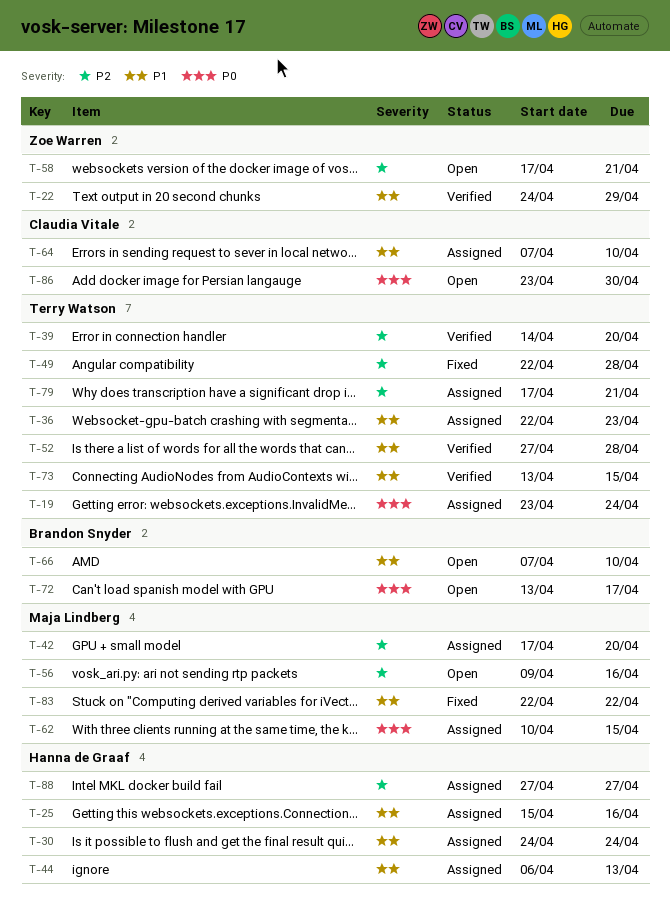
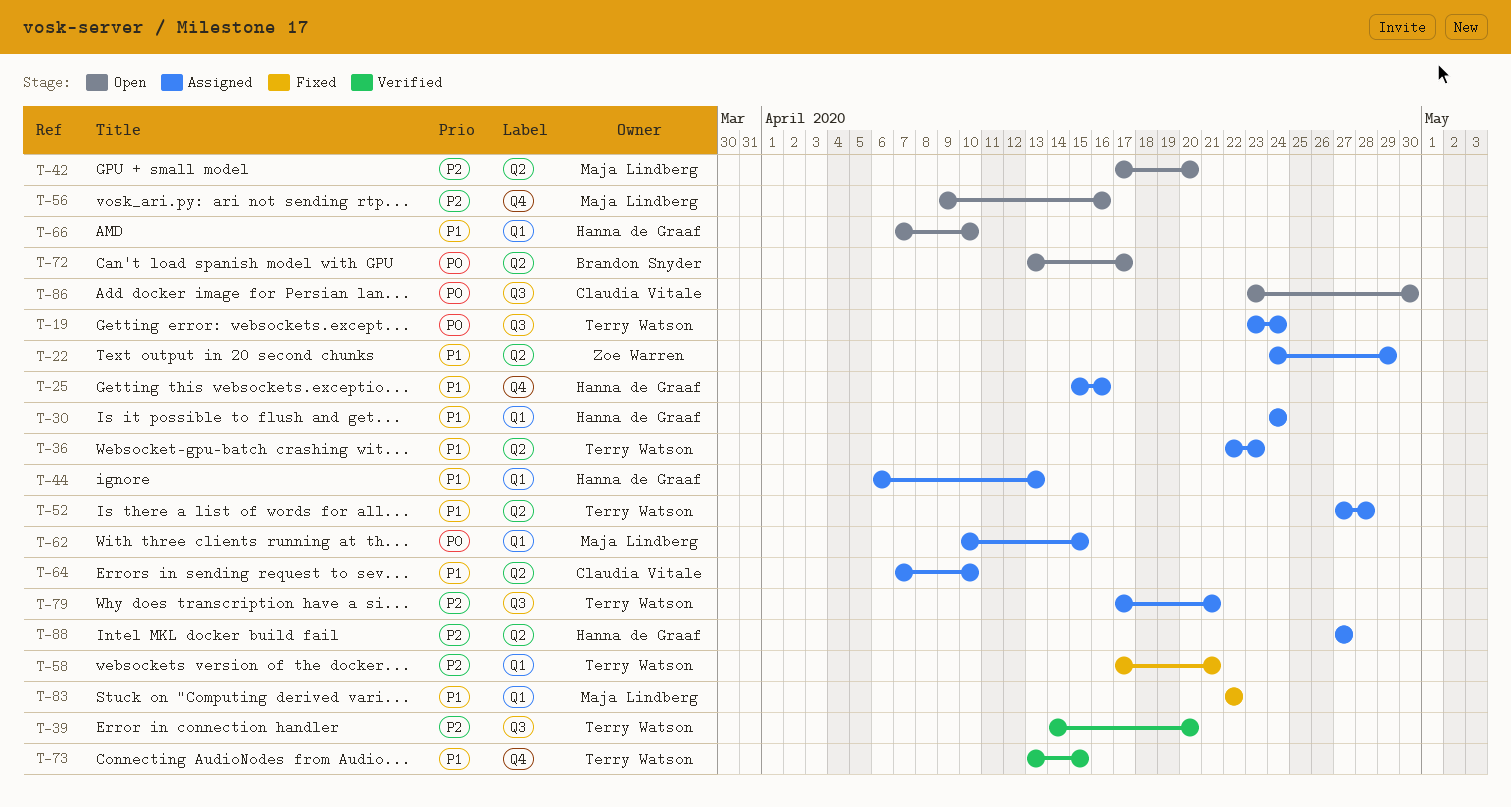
T-22, status: Verified -> Assigned
T-42, status: Assigned -> Open
T-49: present -> none
T-52, status: Verified -> Assigned
T-58, status: Open -> Fixed
T-58, owner: Zoe Warren -> Terry Watson
T-66, owner: Brandon Snyder -> Hanna de Graaf

